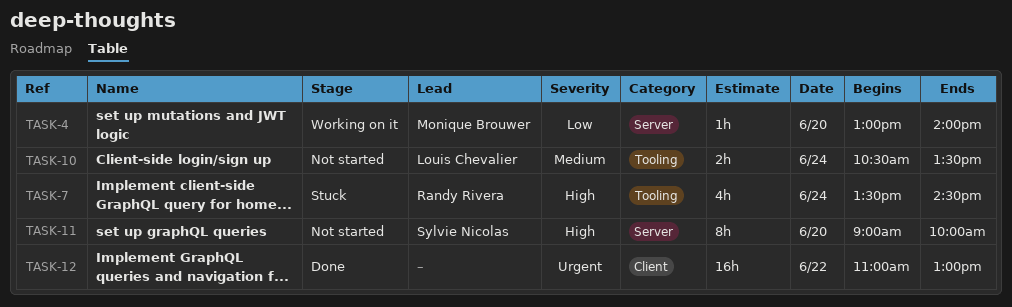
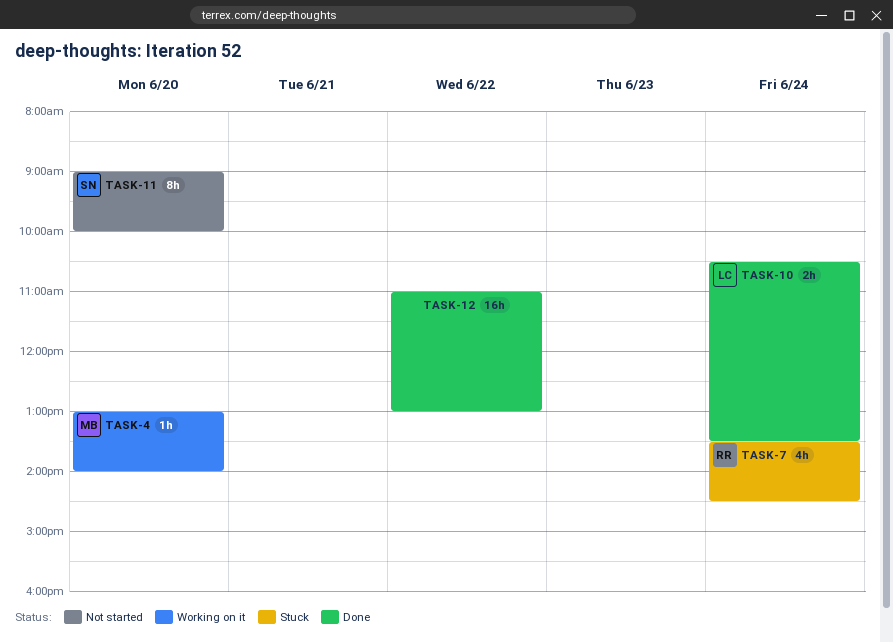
TASK-10, status: Not started -> Done

